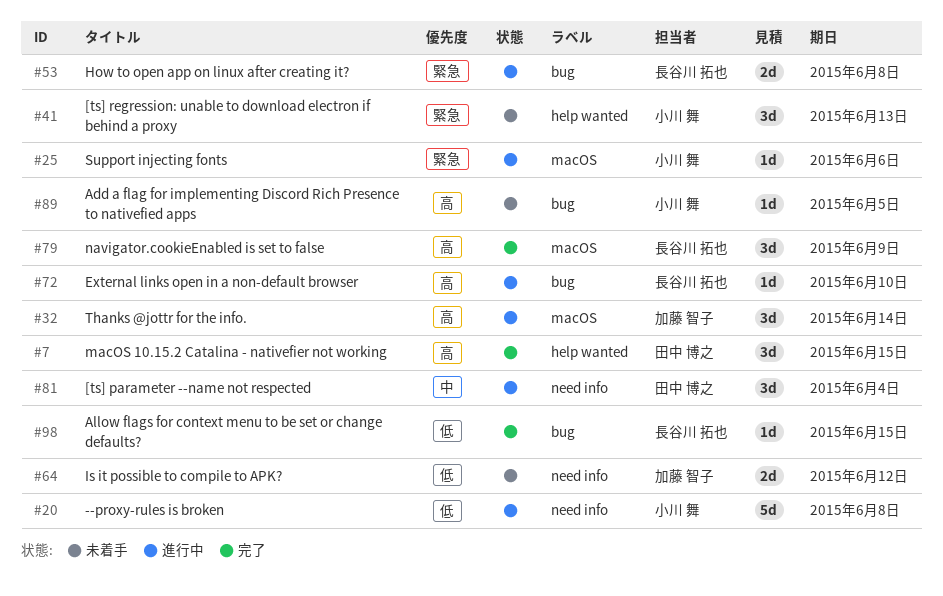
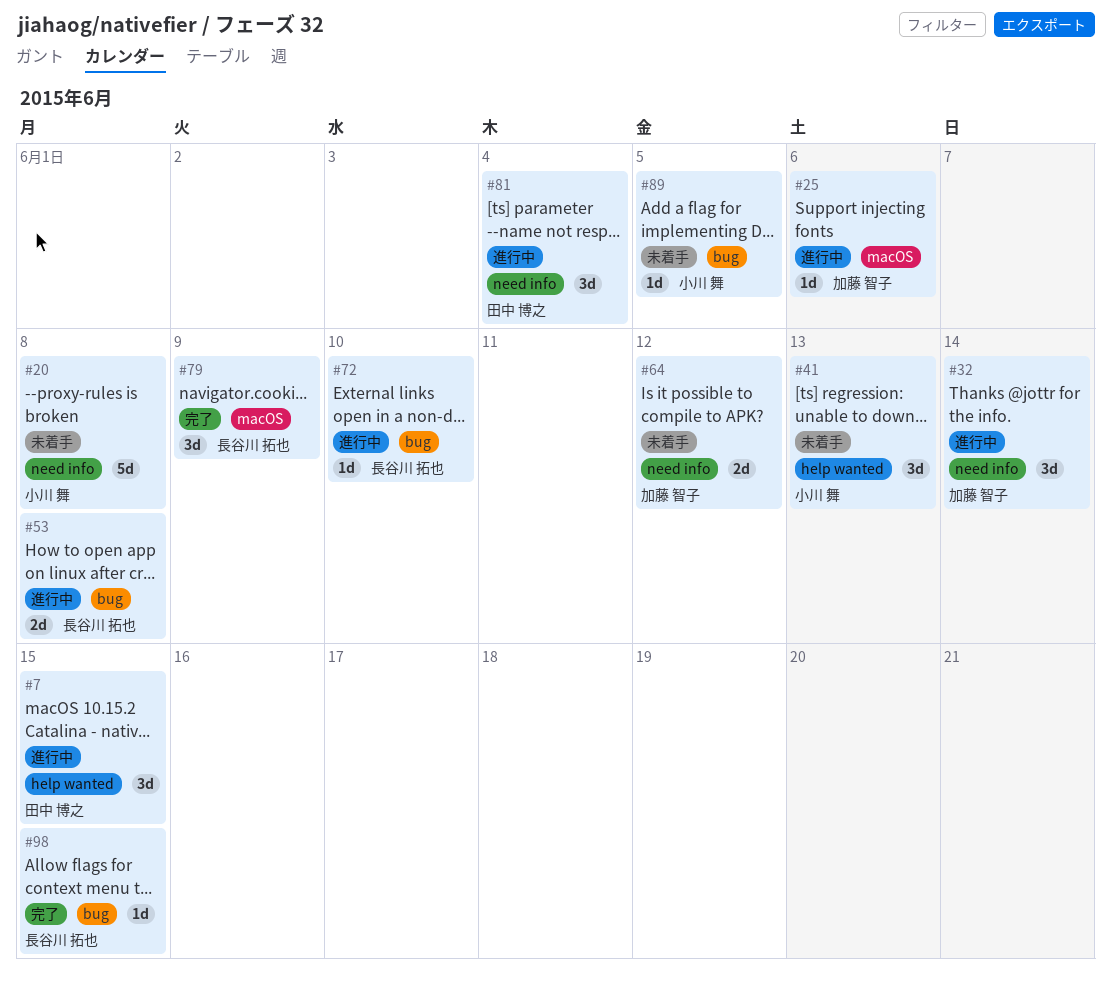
#7, status: 完了 -> 進行中
#20, status: 進行中 -> 未着手
#25, owner: 小川 舞 -> 加藤 智子
#32, label: macOS -> need info

